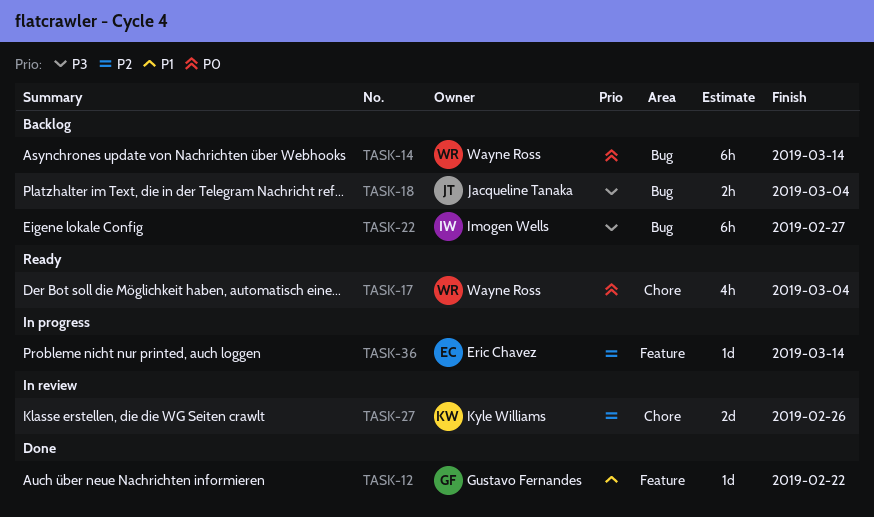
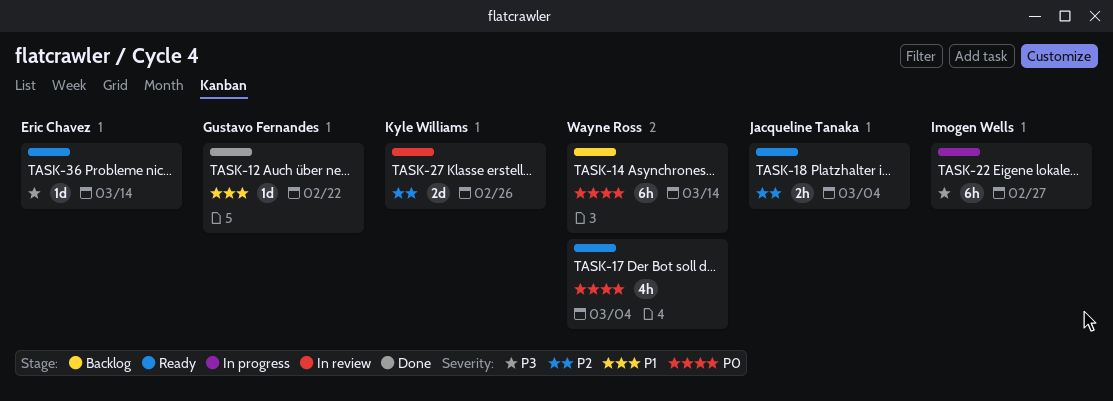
TASK-18, status: Backlog -> Ready
TASK-18, priority: P3 -> P2
TASK-22, status: Backlog -> In progress
TASK-36, status: In progress -> Ready
TASK-36, priority: P2 -> P3

